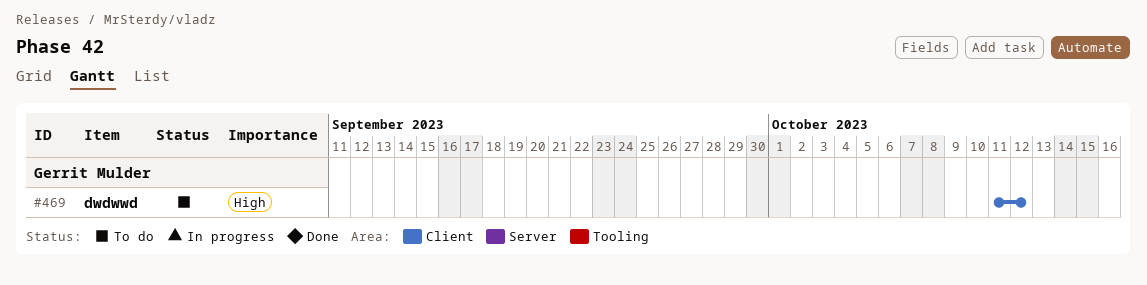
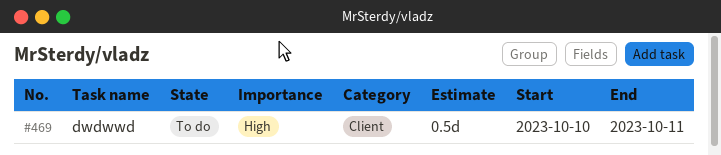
#469, start: Oct 11 -> Oct 10
#469, due: Oct 12 -> Oct 11

